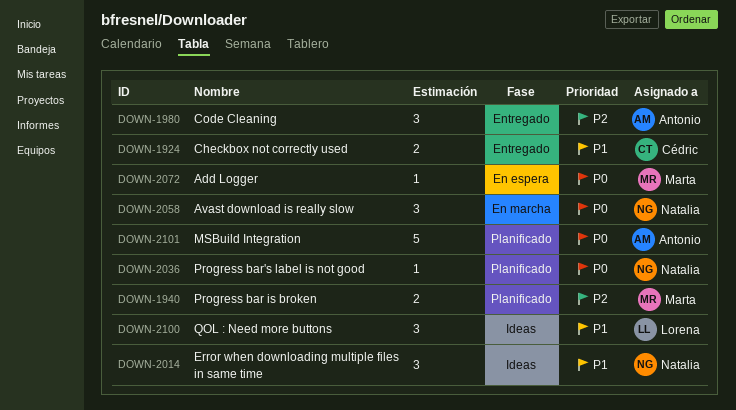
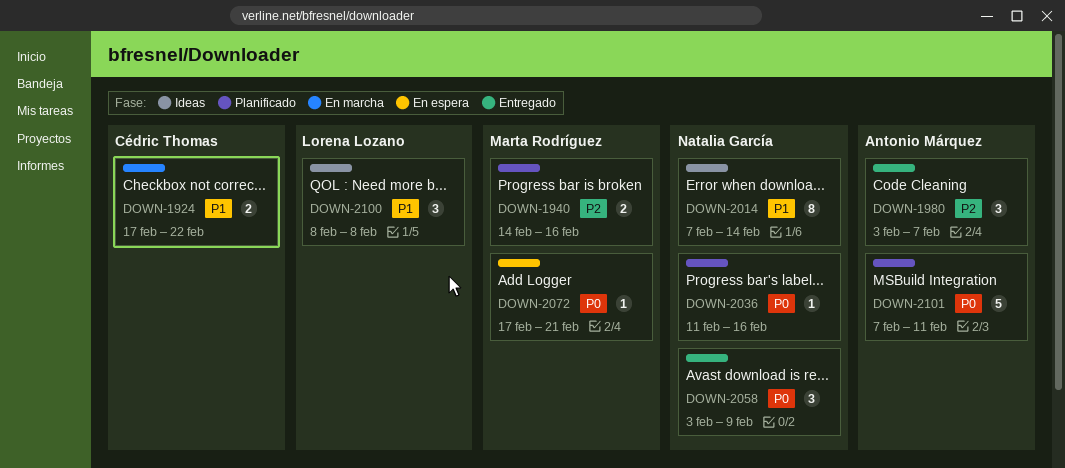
DOWN-1924, status: Entregado -> En marcha
DOWN-2014, estimate: 3 -> 8
DOWN-2058, status: En marcha -> Entregado

